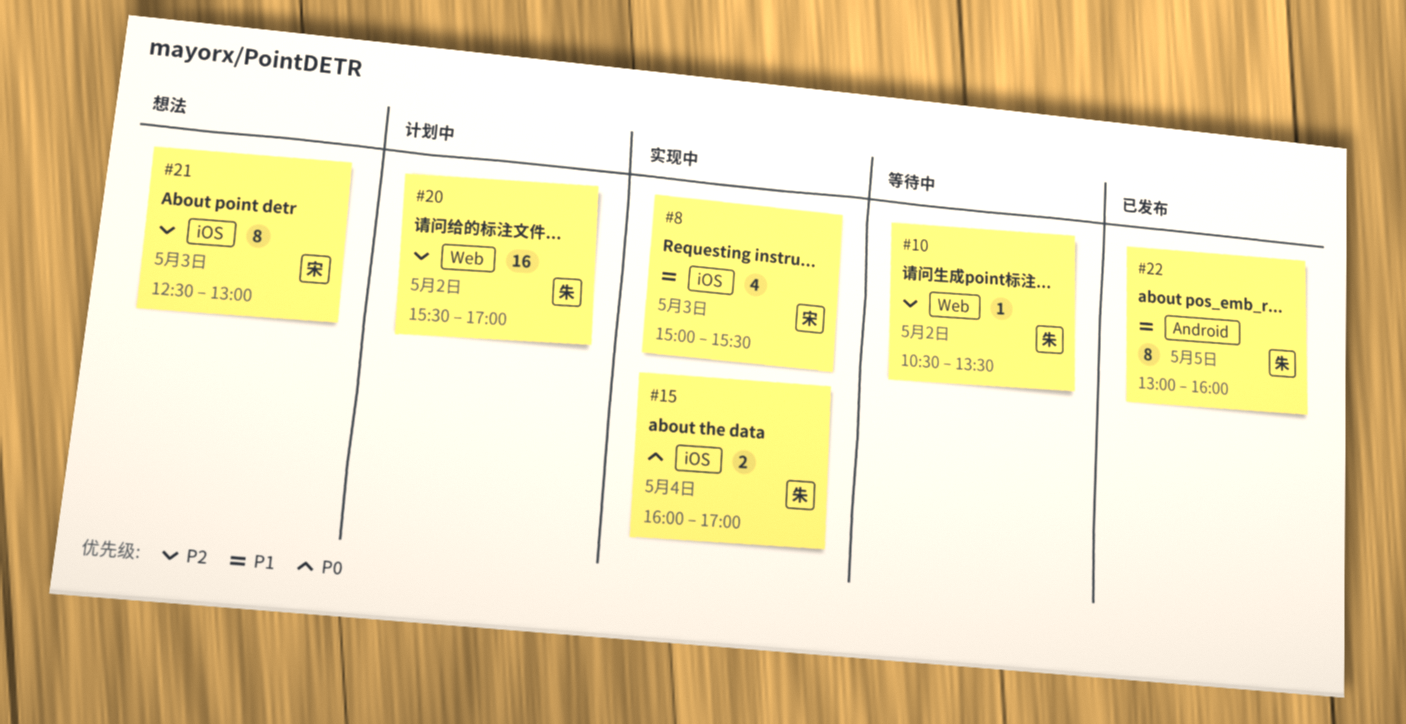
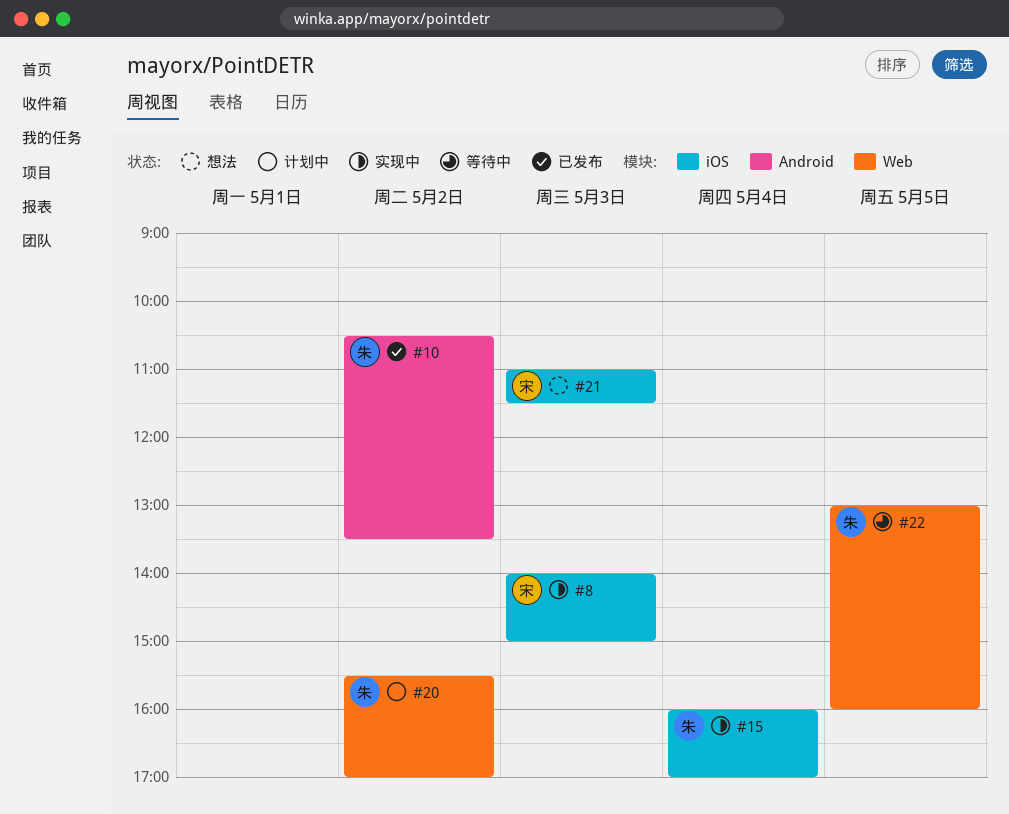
#8, begins: 15:00 -> 14:00
#8, ends: 15:30 -> 15:00
#10, status: 等待中 -> 已发布
#10, label: Web -> Android
#21, begins: 12:30 -> 11:00
#21, ends: 13:00 -> 11:30
#22, status: 已发布 -> 等待中
#22, label: Android -> Web

